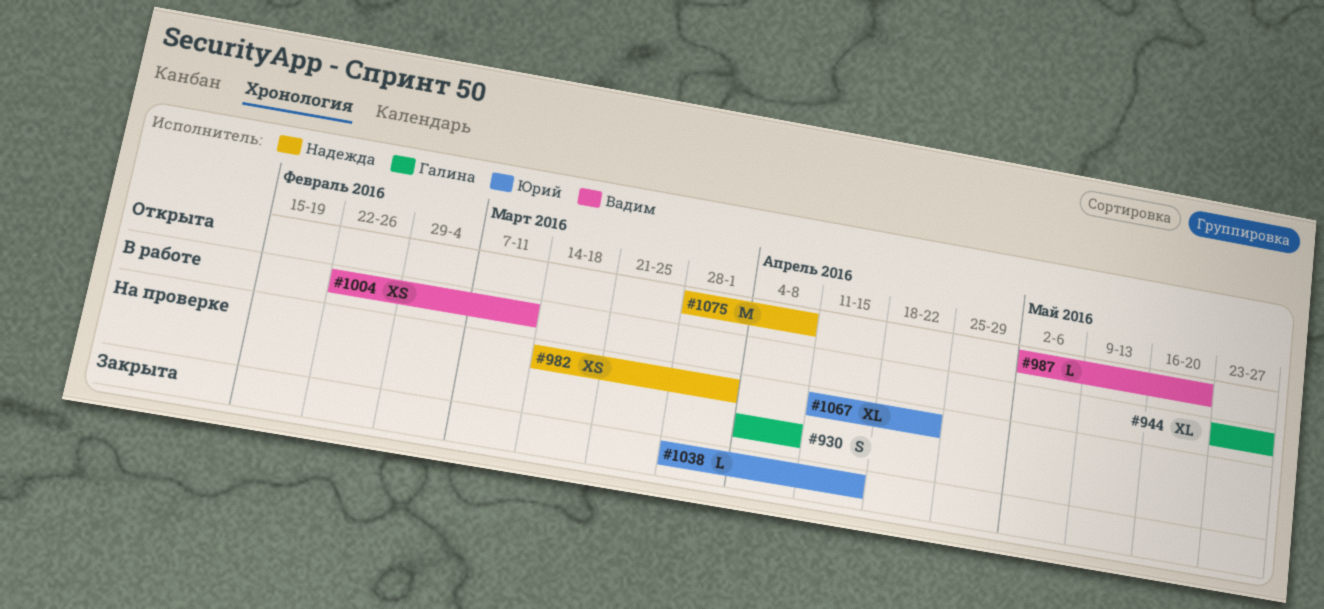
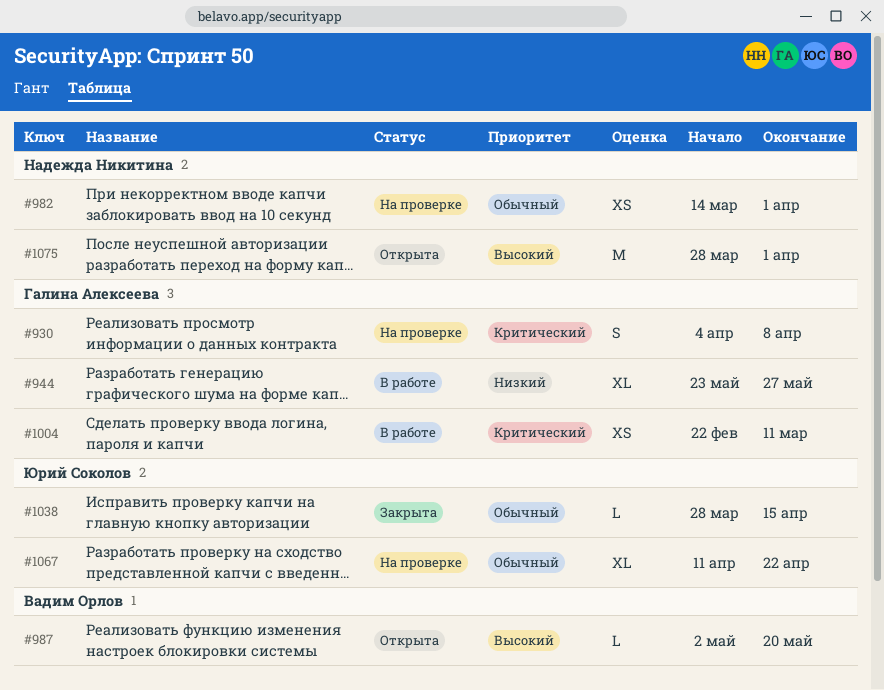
#1004, owner: Вадим Орлов -> Галина Алексеева
#1075, due: Apr 8 -> Apr 1

